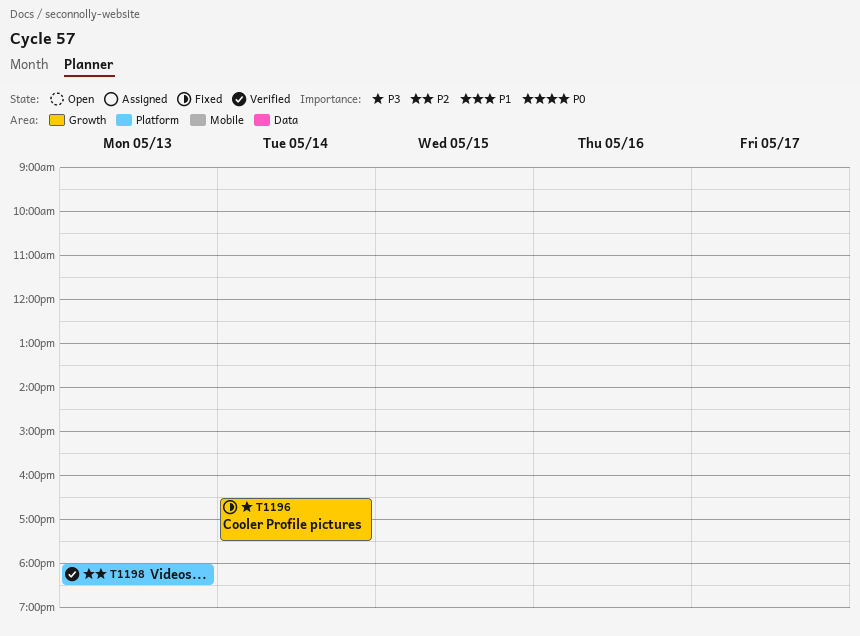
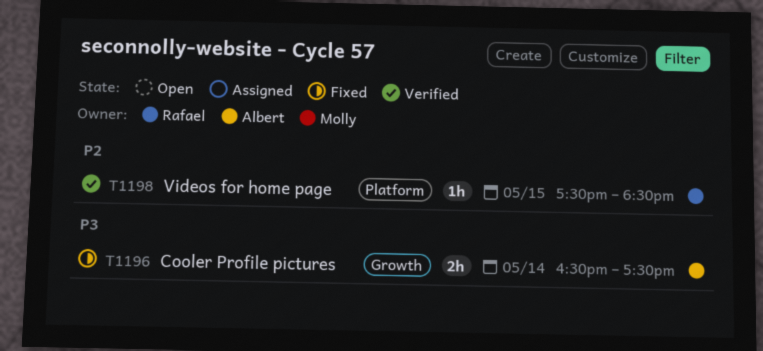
T1198, day: May 13 -> May 15
T1198, begins: 18:00 -> 17:30

